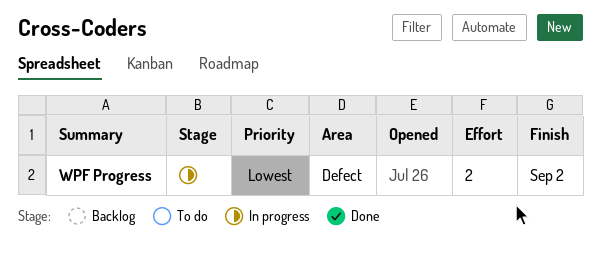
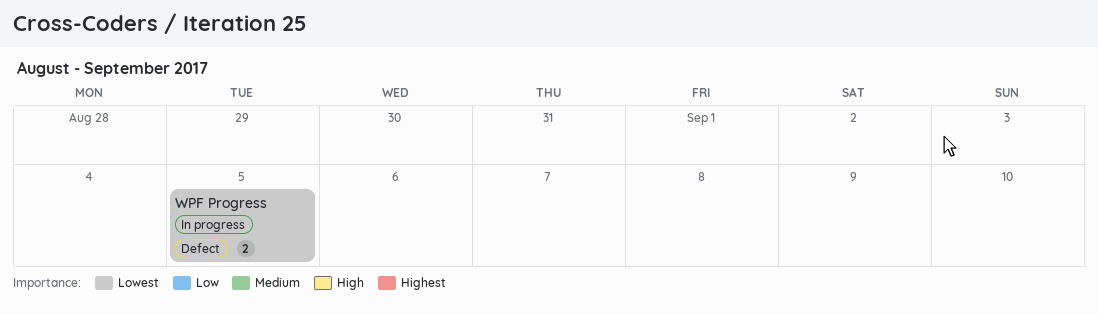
WPF Progress, due: Sep 2 -> Sep 5

